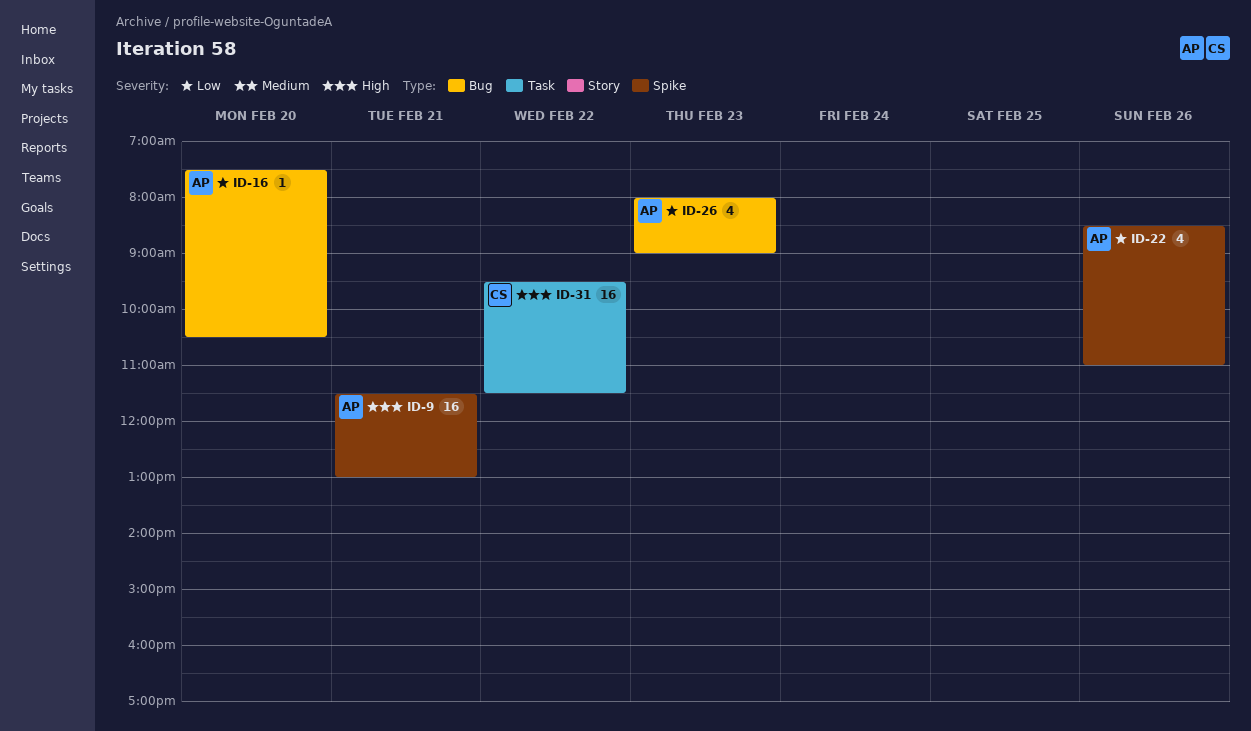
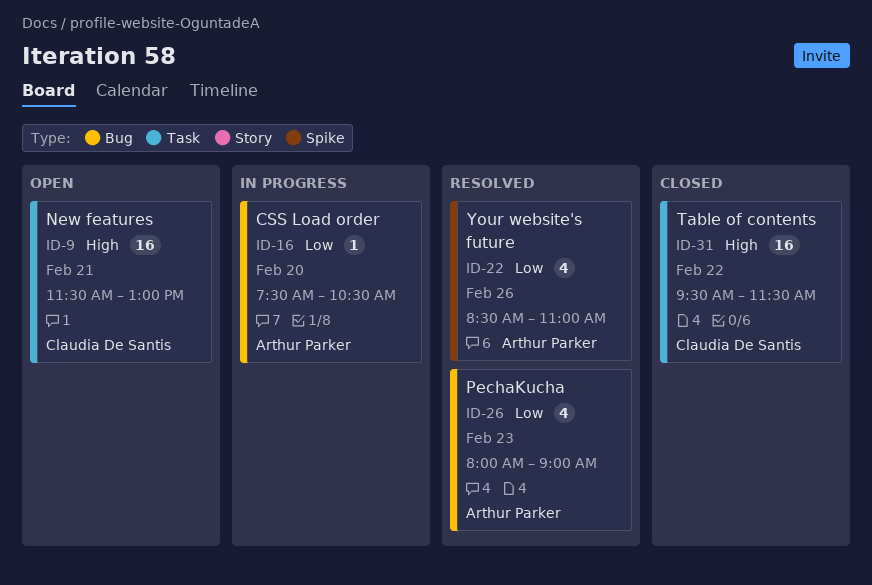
ID-9, owner: Arthur Parker -> Claudia De Santis
ID-9, label: Spike -> Task

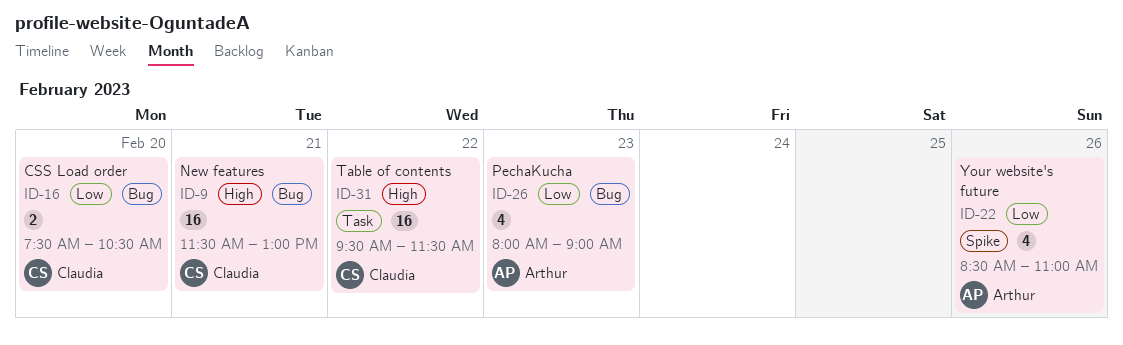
ID-9, label: Task -> Bug
ID-16, owner: Arthur Parker -> Claudia De Santis
ID-16, estimate: 1 -> 2

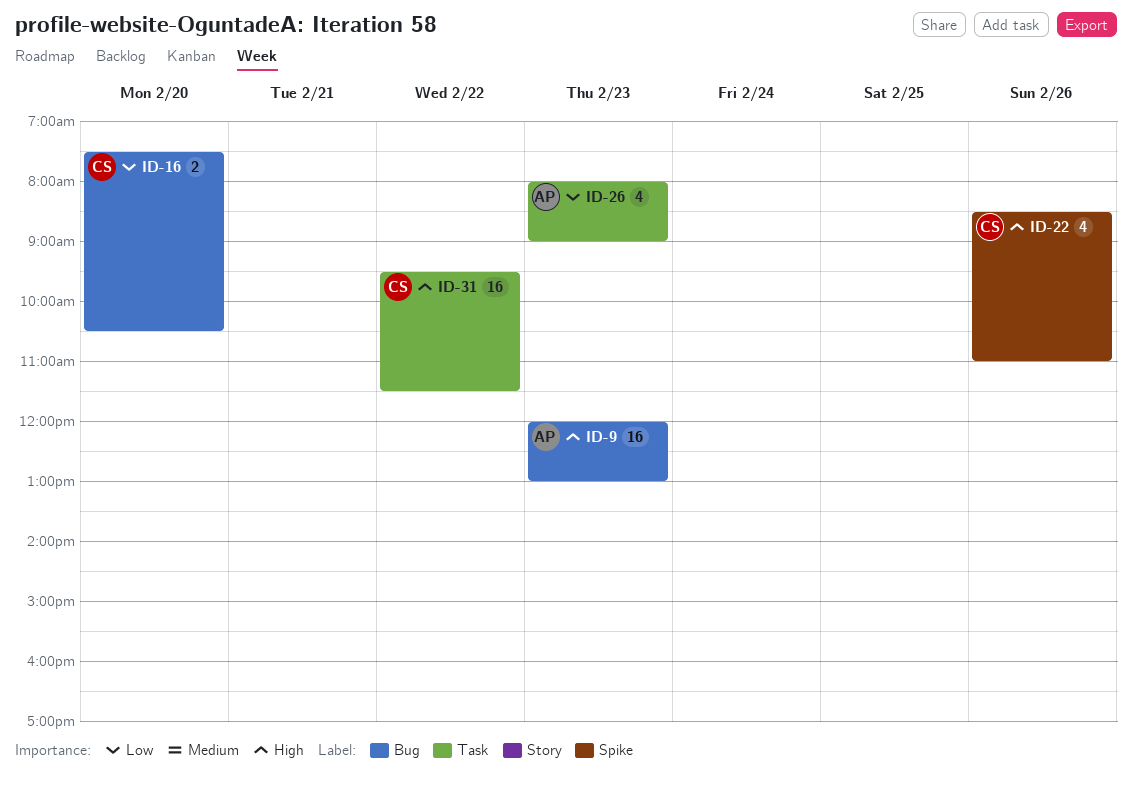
ID-9, owner: Claudia -> Arthur
ID-9, day: Feb 21 -> Feb 23
ID-9, begins: 11:30 -> 12:00
ID-22, owner: Arthur -> Claudia
ID-22, priority: Low -> High
ID-26, label: Bug -> Task

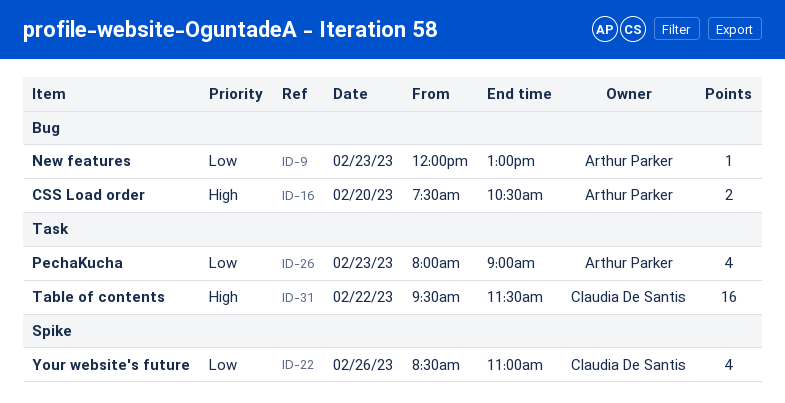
ID-9, priority: High -> Low
ID-9, estimate: 16 -> 1
ID-16, owner: Claudia De Santis -> Arthur Parker
ID-16, priority: Low -> High
ID-22, priority: High -> Low

